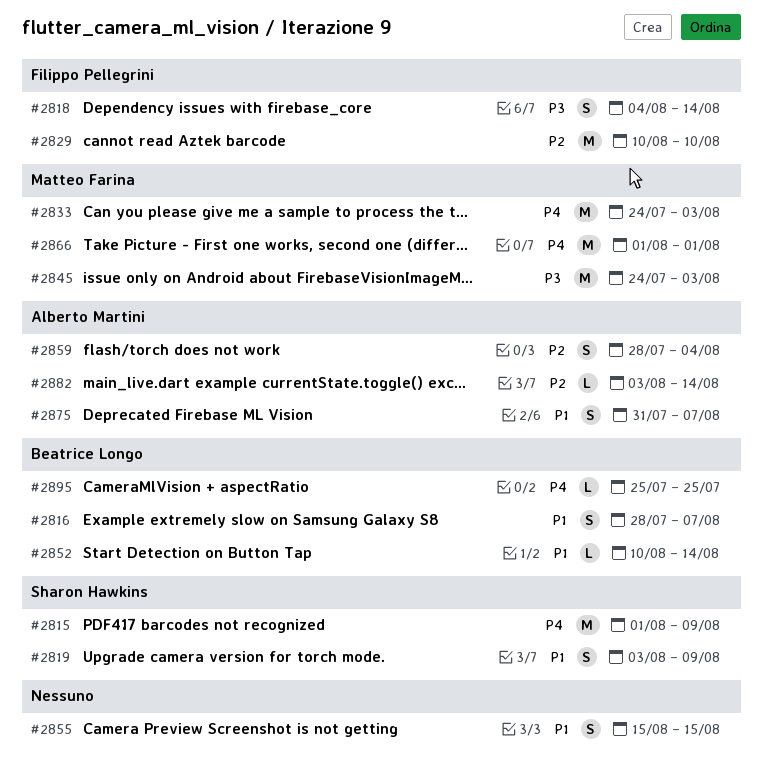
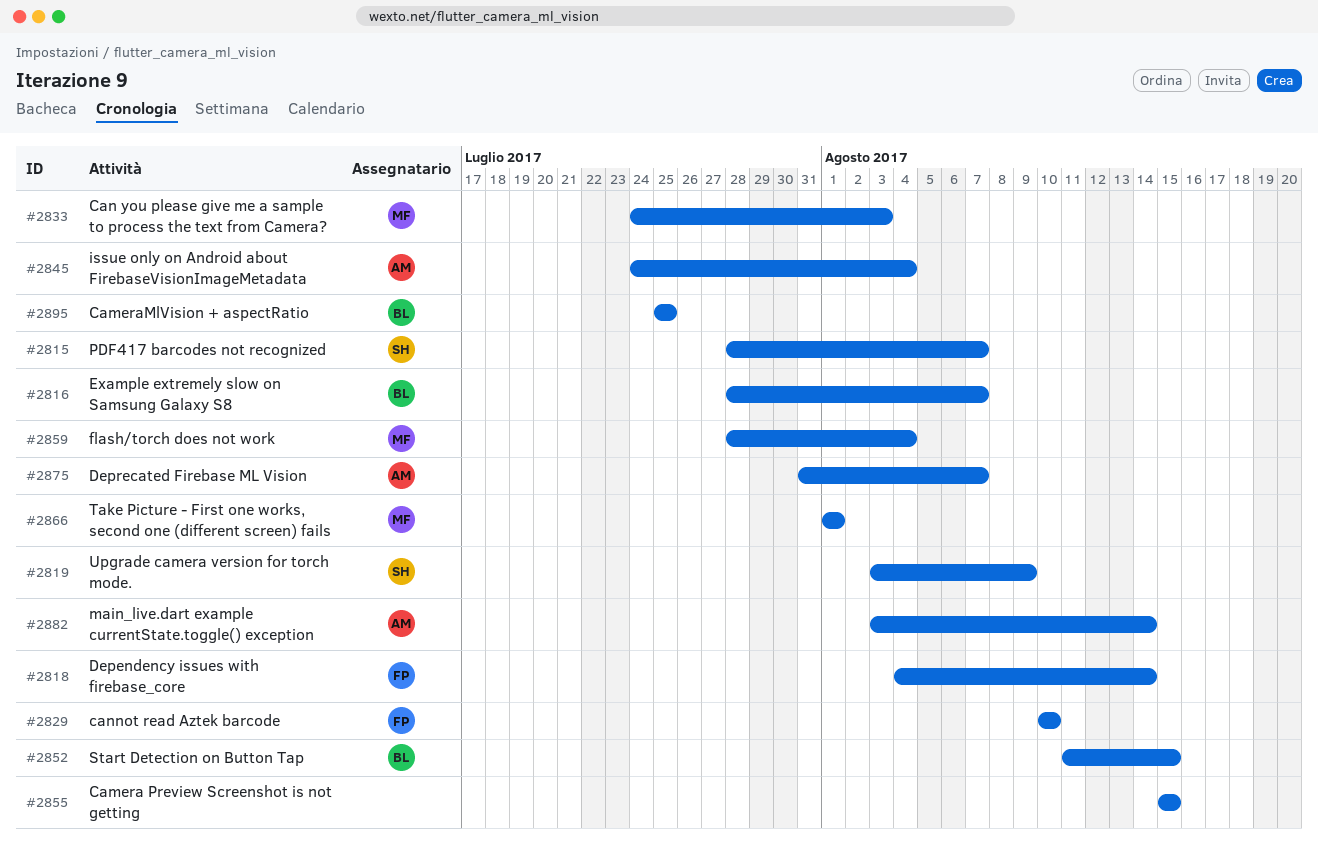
#2815, start: Aug 1 -> Jul 28
#2815, due: Aug 9 -> Aug 7
#2845, owner: Matteo Farina -> Alberto Martini
#2845, due: Aug 3 -> Aug 4
#2852, start: Aug 10 -> Aug 11
#2852, due: Aug 14 -> Aug 15
#2859, owner: Alberto Martini -> Matteo Farina

